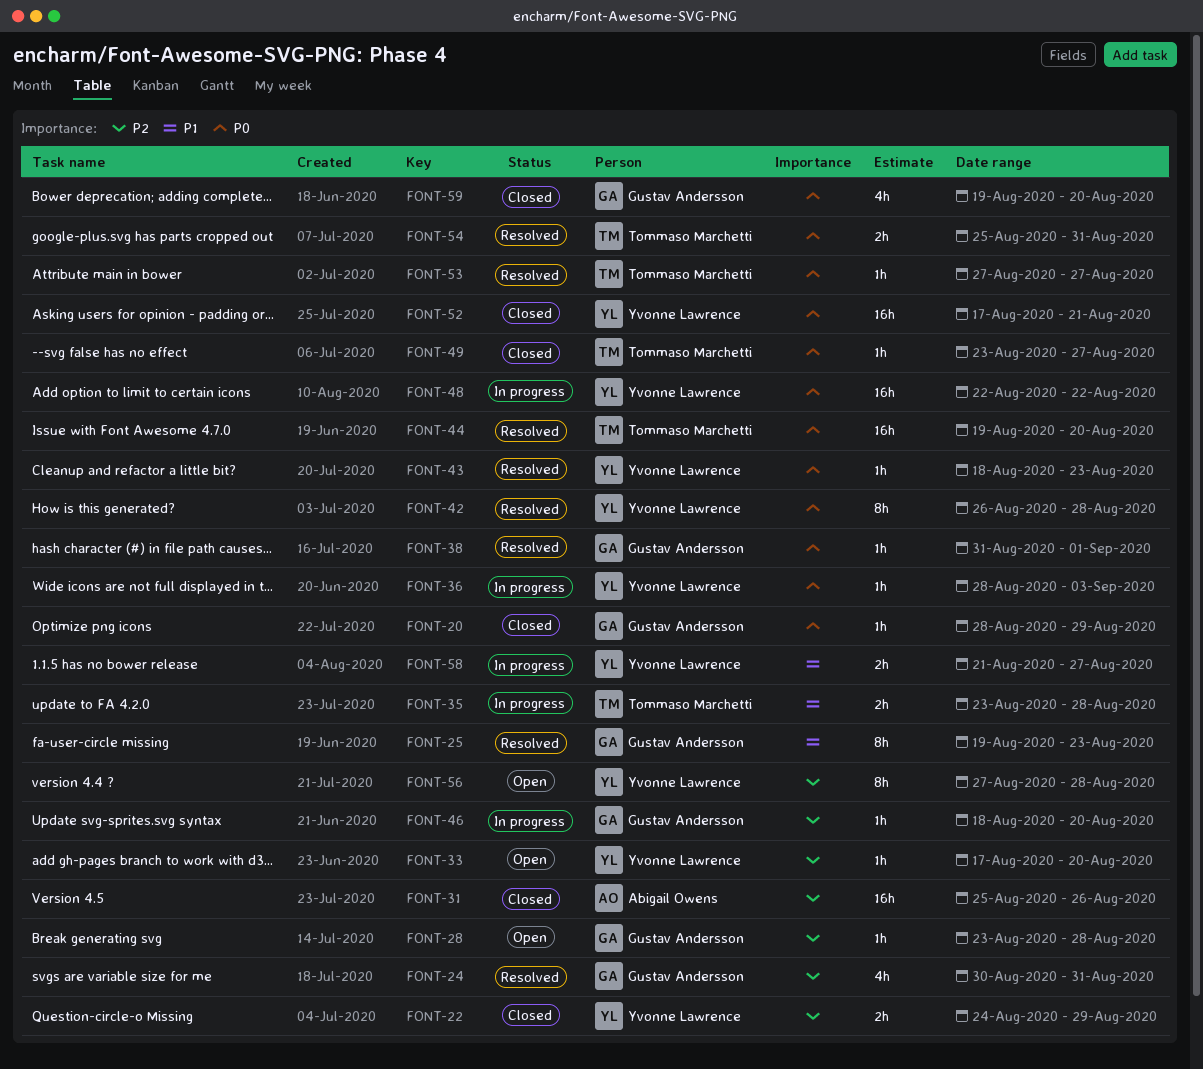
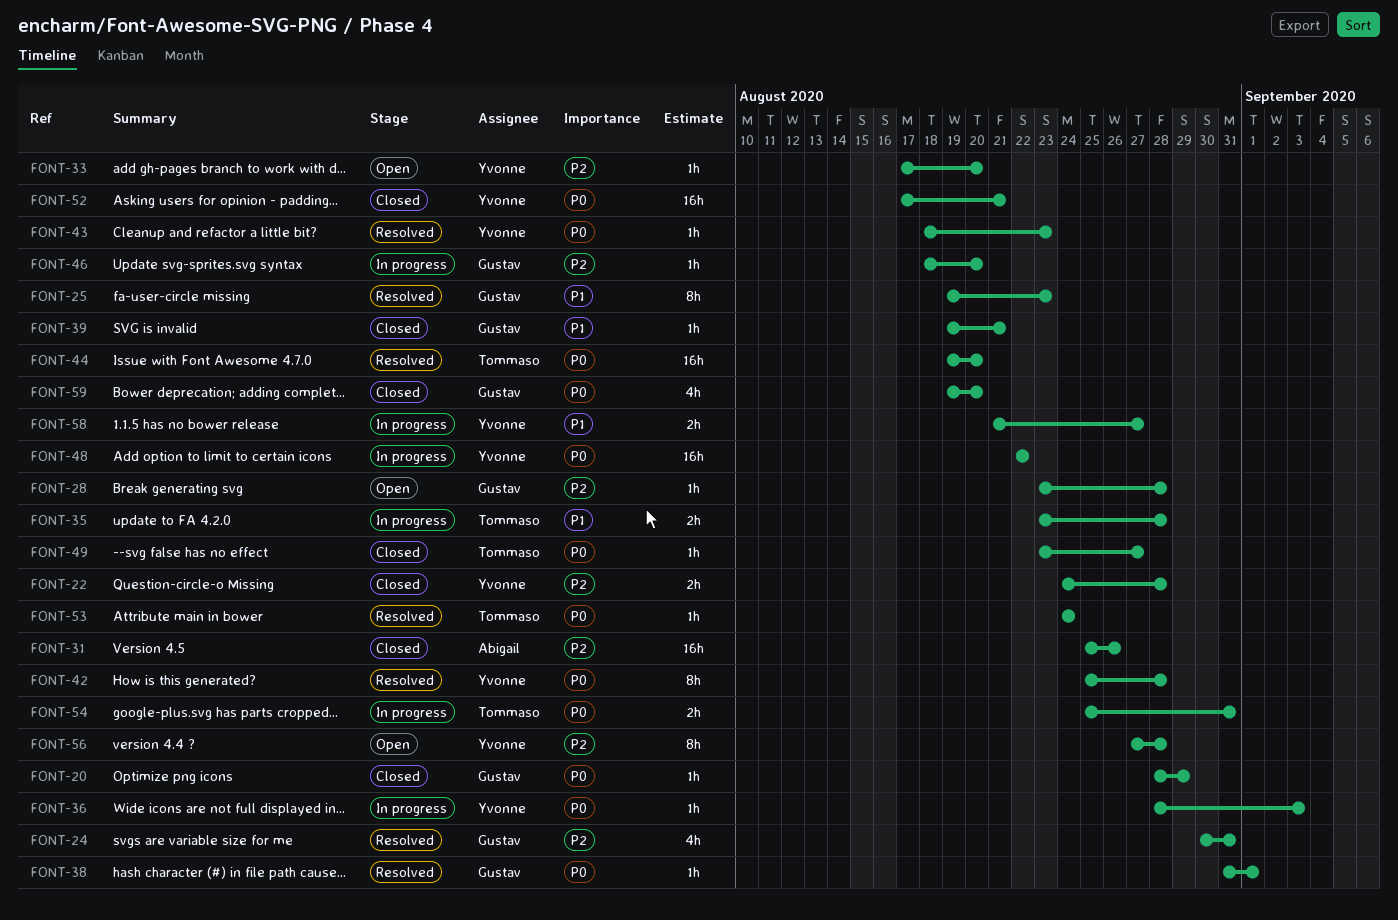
FONT-22, due: Aug 29 -> Aug 28
FONT-39: none -> present
FONT-42, start: Aug 26 -> Aug 25
FONT-53, start: Aug 27 -> Aug 24
FONT-53, due: Aug 27 -> Aug 24
FONT-54, status: Resolved -> In progress

